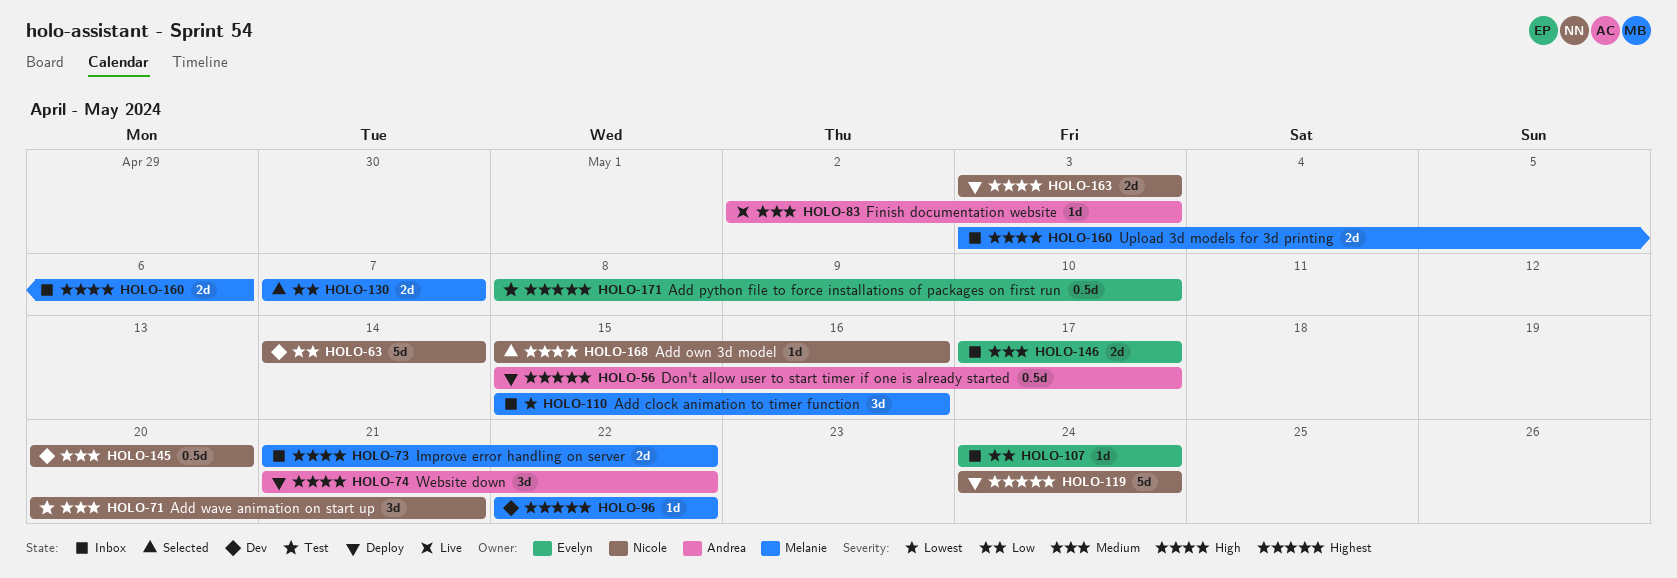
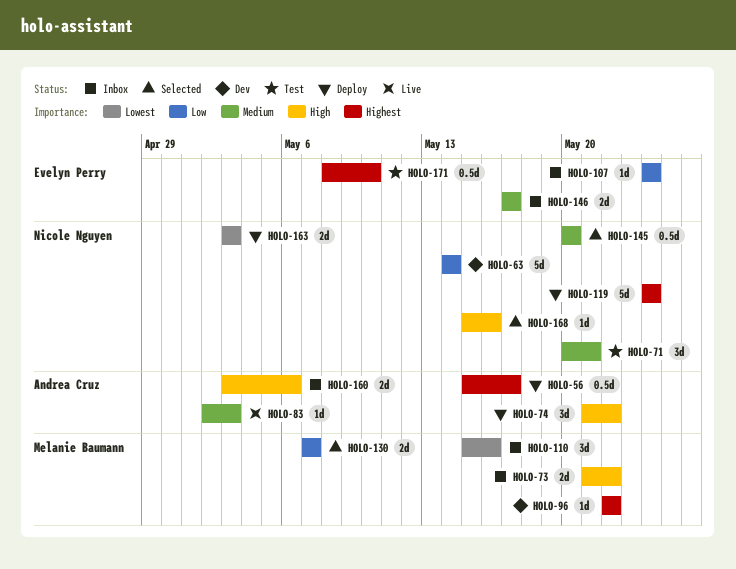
HOLO-145, status: Dev -> Selected
HOLO-160, owner: Melanie Baumann -> Andrea Cruz
HOLO-163, priority: High -> Lowest

